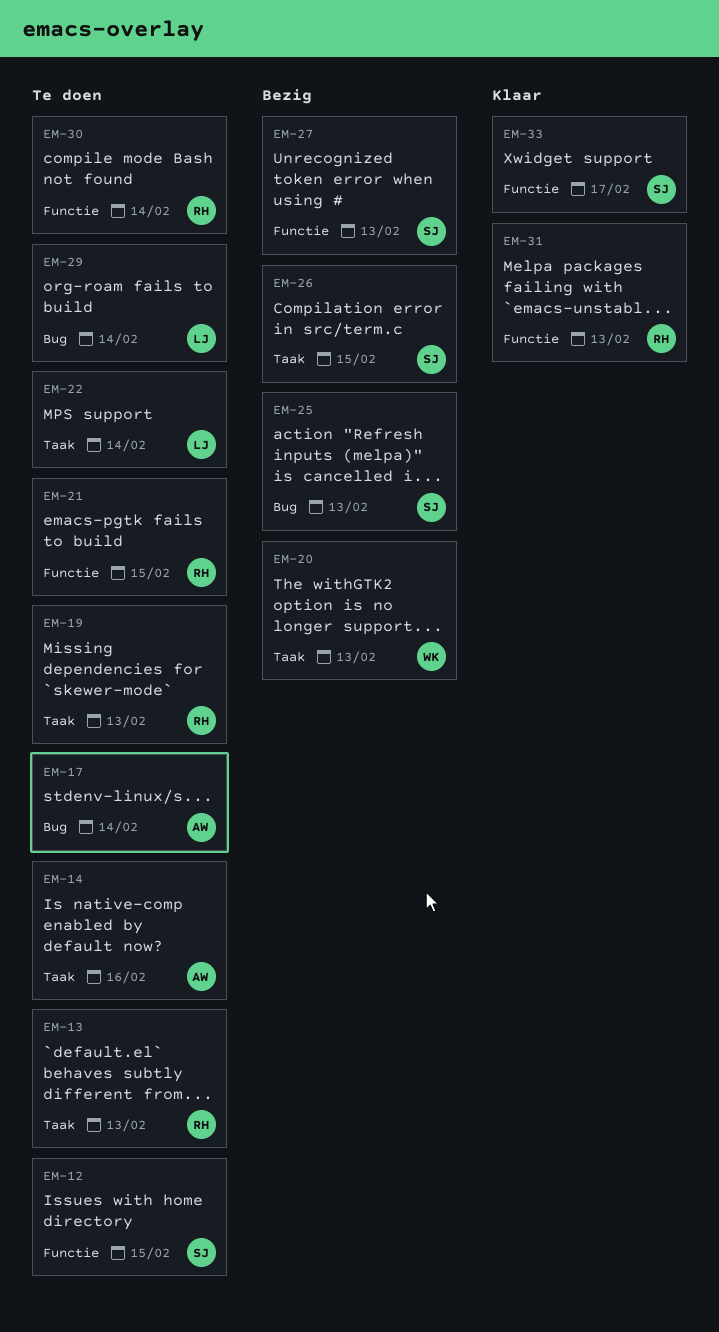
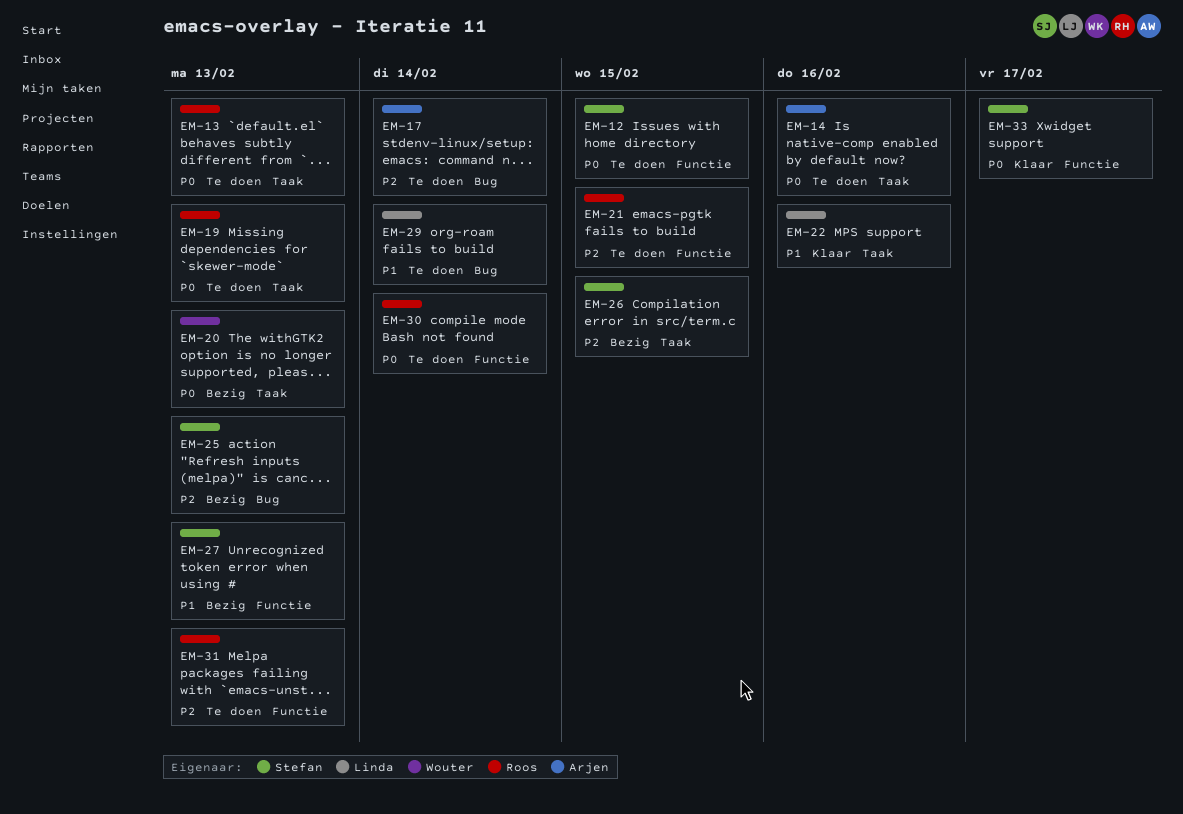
EM-22, status: Te doen -> Klaar
EM-22, due: Feb 14 -> Feb 16
EM-31, status: Klaar -> Te doen

